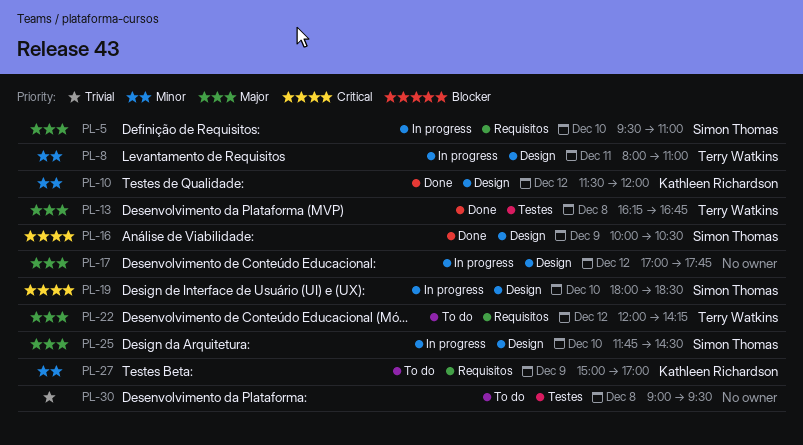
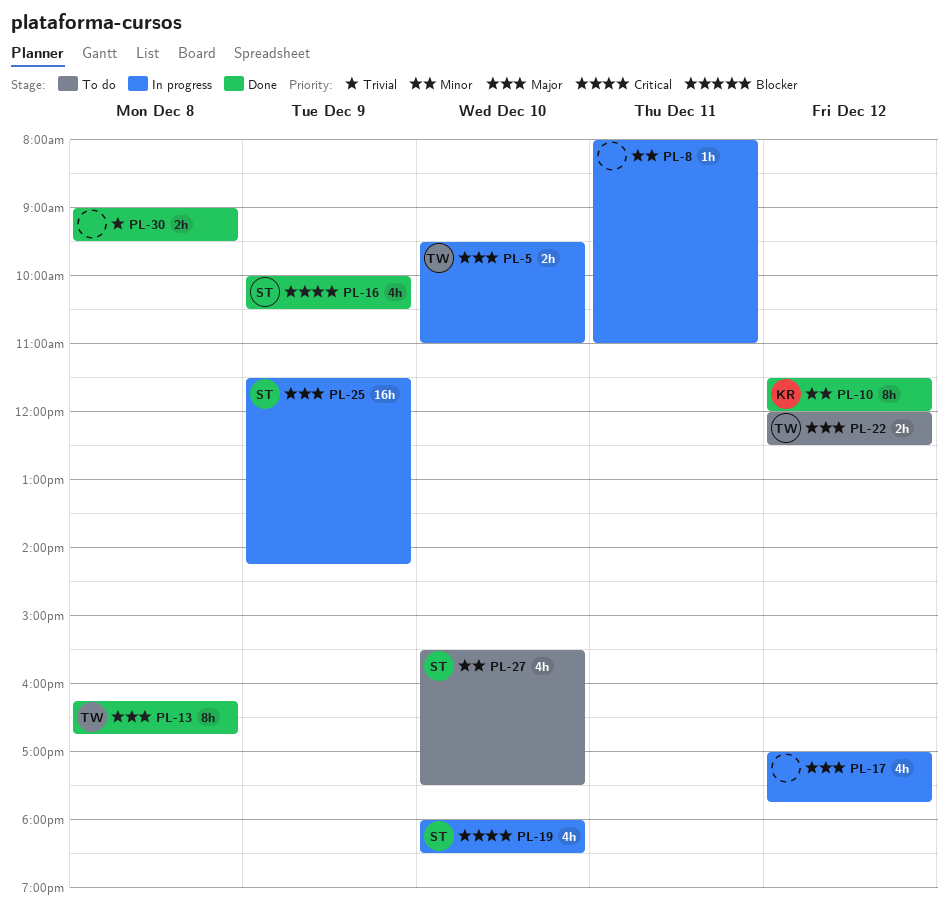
PL-5, owner: Simon Thomas -> Terry Watkins
PL-8, owner: Terry Watkins -> none
PL-22, ends: 14:15 -> 12:30
PL-25, day: Dec 10 -> Dec 9
PL-25, begins: 11:45 -> 11:30
PL-25, ends: 14:30 -> 14:15
PL-27, owner: Kathleen Richardson -> Simon Thomas
PL-27, day: Dec 9 -> Dec 10
PL-27, begins: 15:00 -> 15:30
PL-27, ends: 17:00 -> 17:30
PL-30, status: To do -> Done

